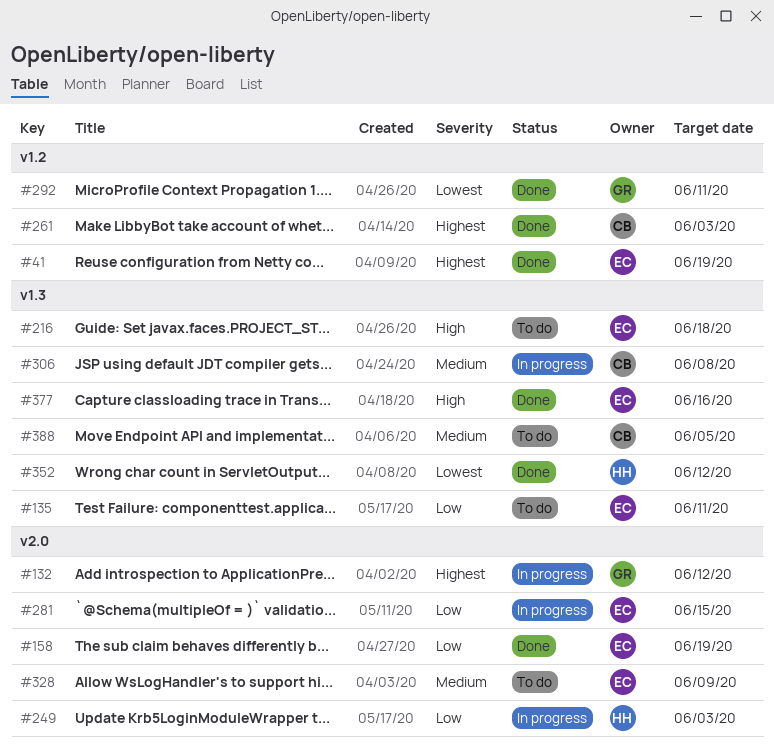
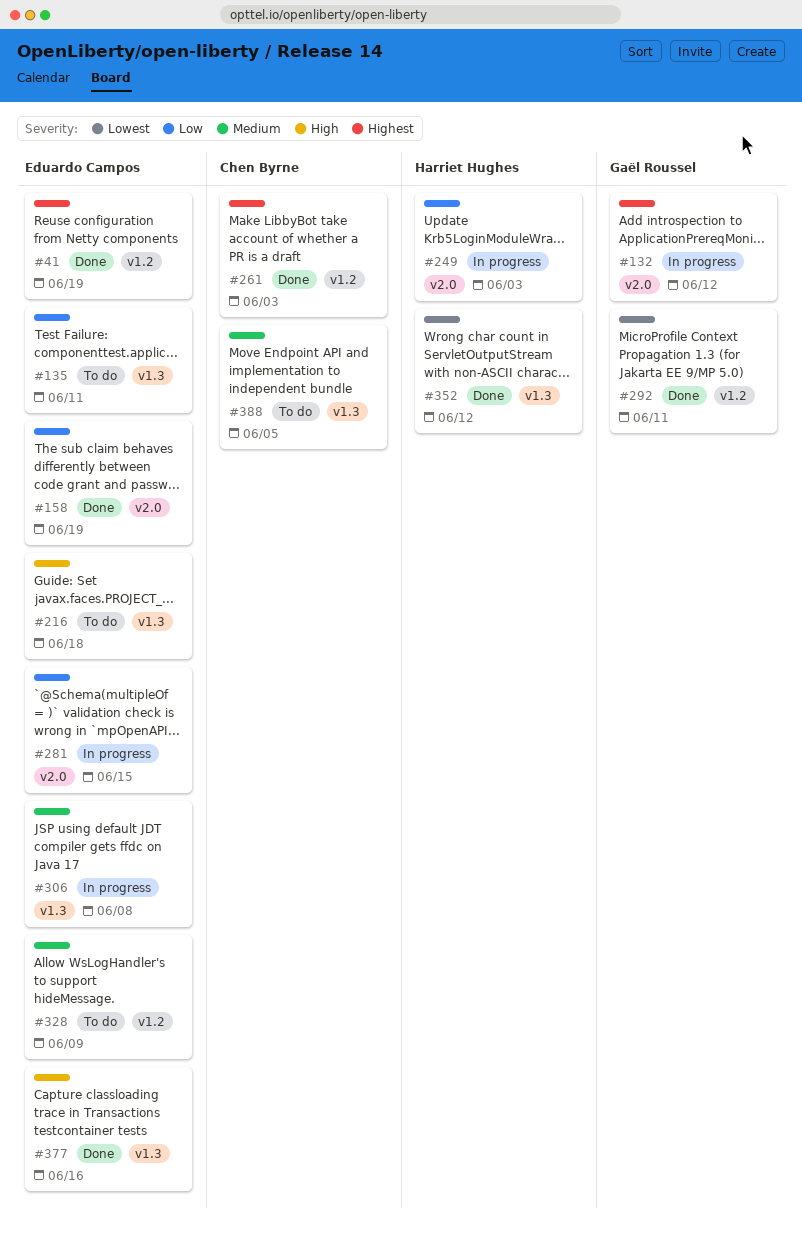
#306, owner: Chen Byrne -> Eduardo Campos
#328, label: v2.0 -> v1.2

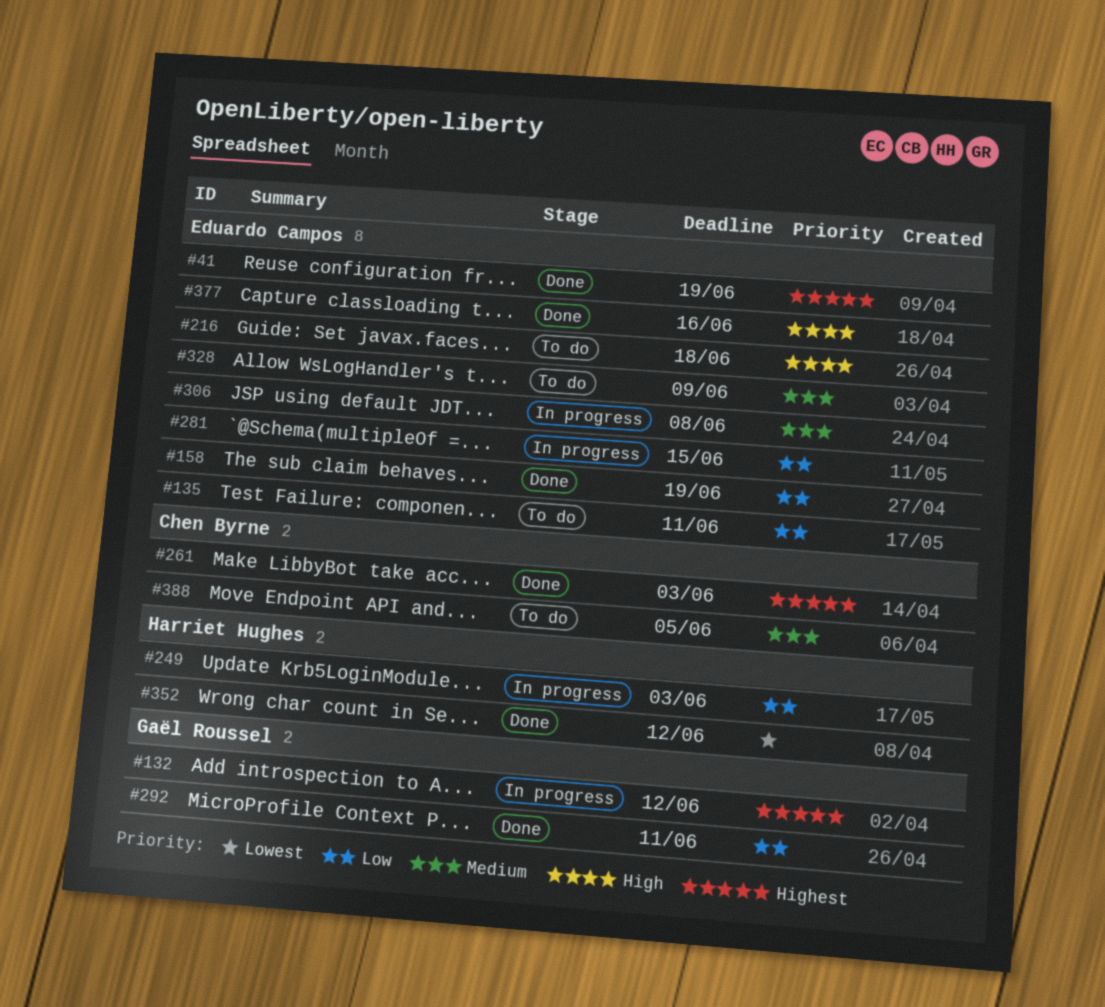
#292, priority: Lowest -> Low

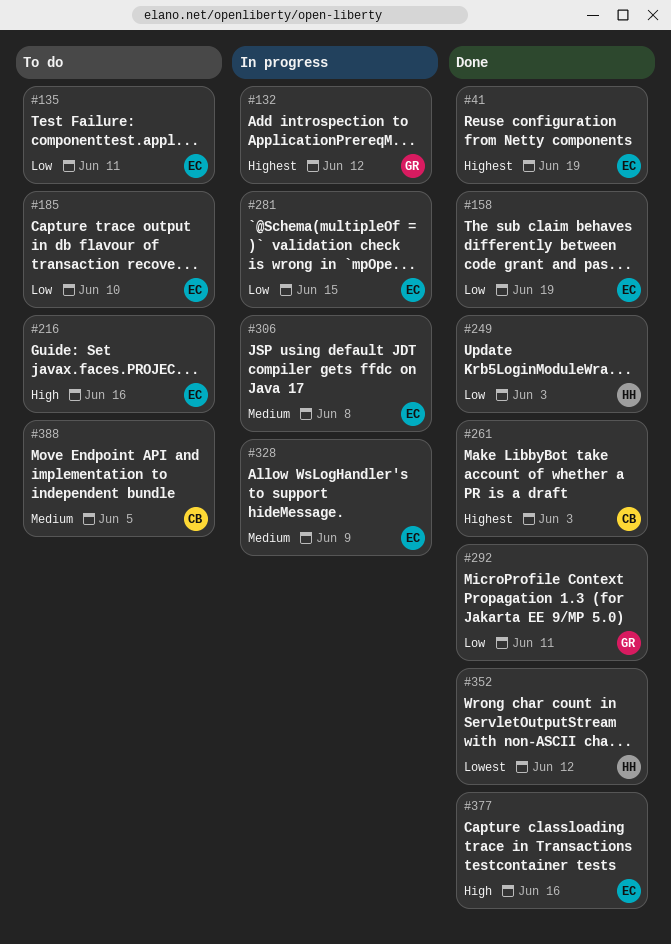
#185: none -> present
#216, due: Jun 18 -> Jun 16
#249, status: In progress -> Done
#328, status: To do -> In progress

